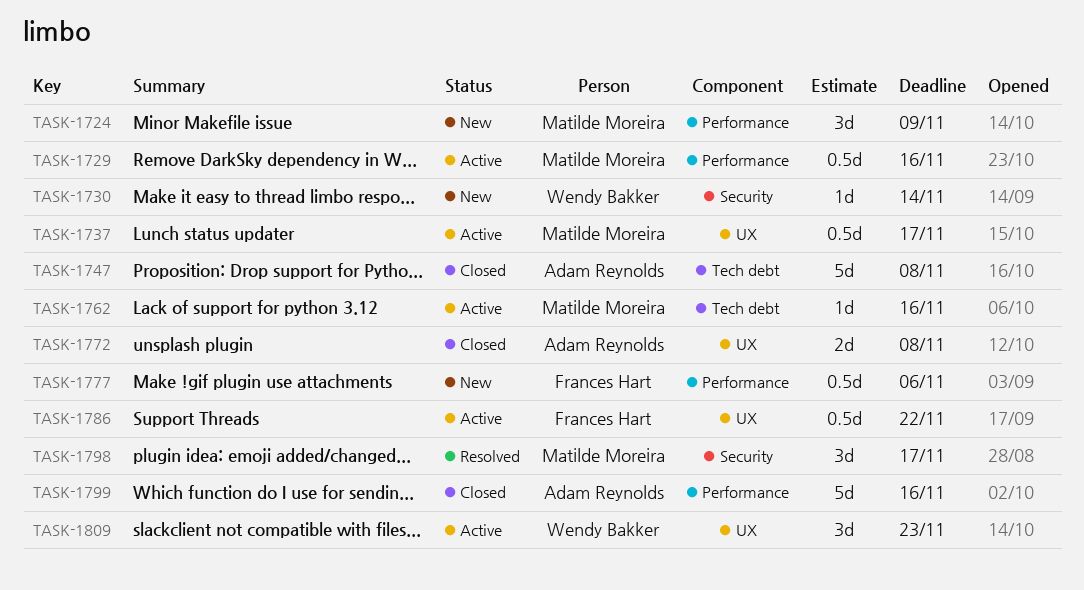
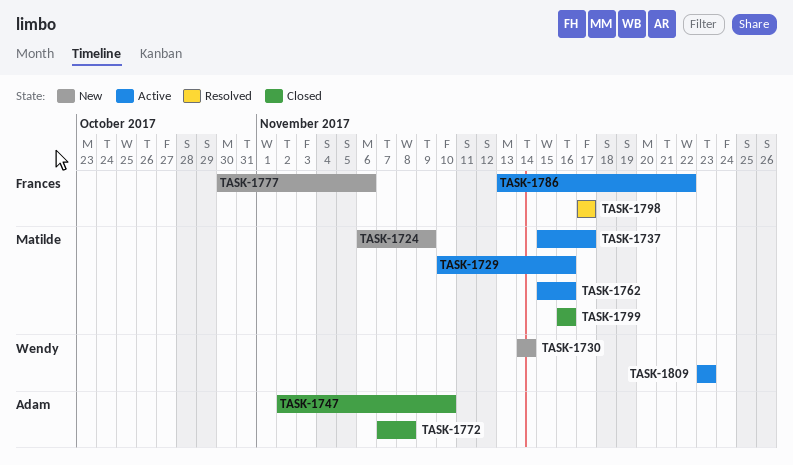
TASK-1747, due: Nov 8 -> Nov 10
TASK-1798, owner: Matilde Moreira -> Frances Hart
TASK-1799, owner: Adam Reynolds -> Matilde Moreira

